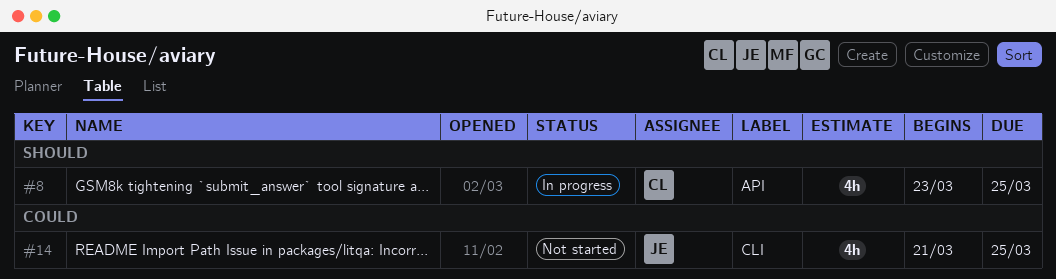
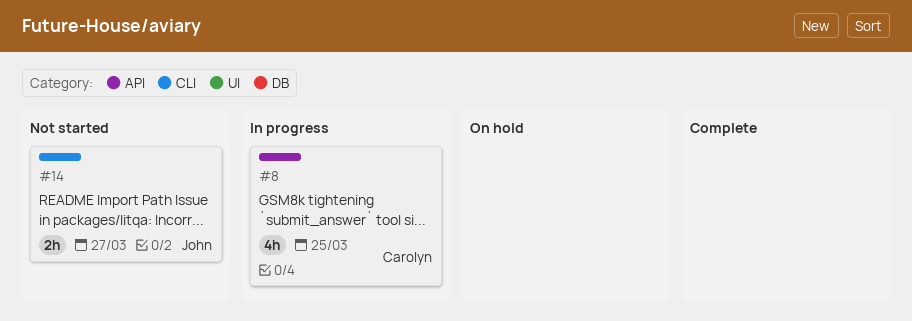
#14, estimate: 4h -> 2h
#14, due: Mar 25 -> Mar 27

